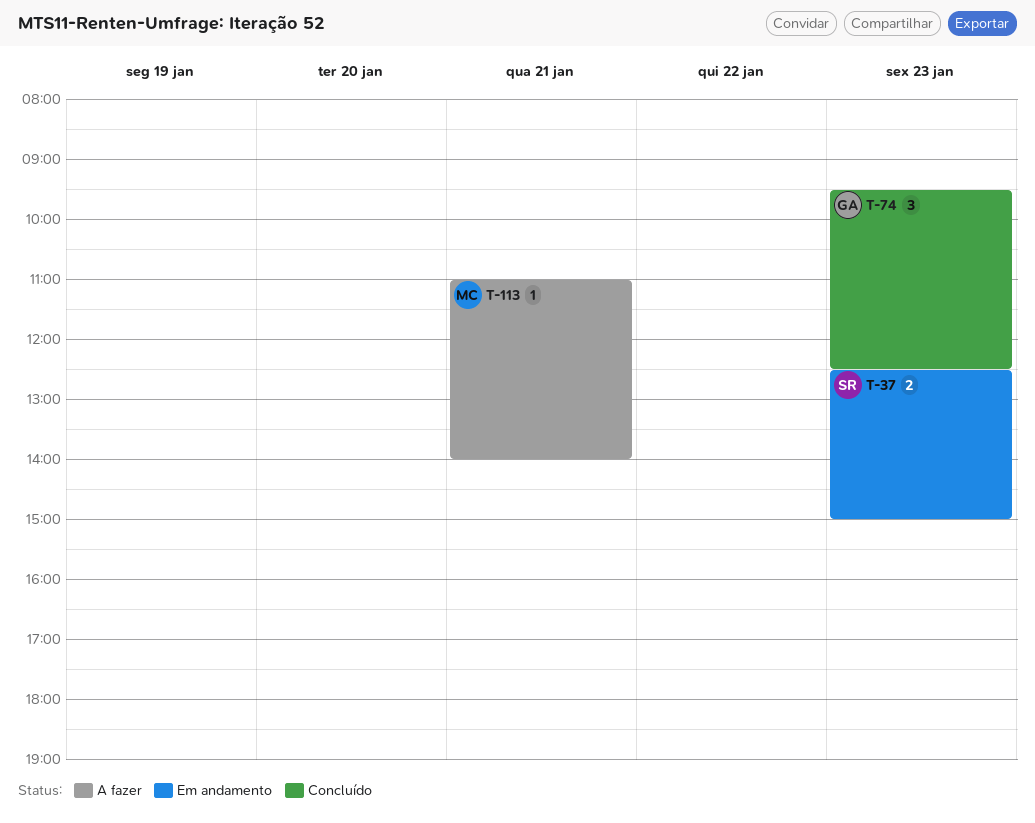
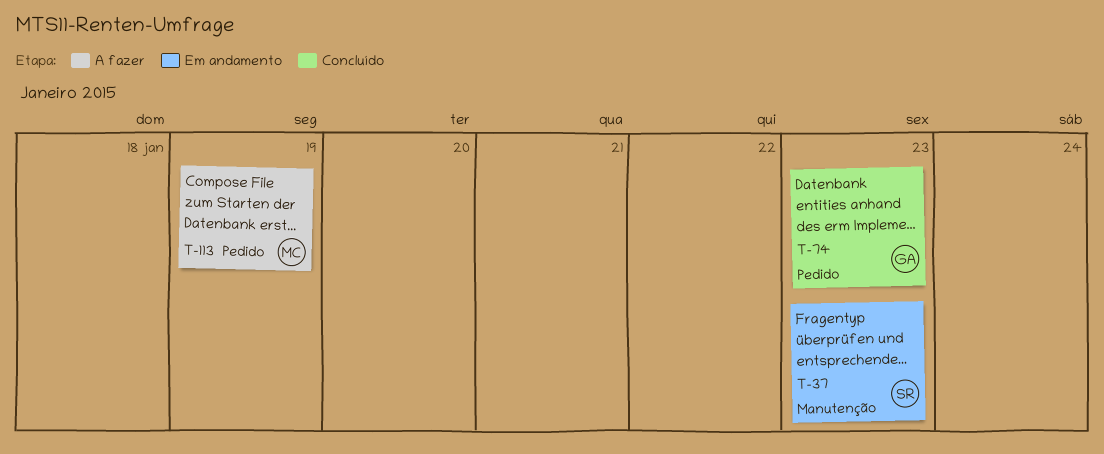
T-113, day: Jan 21 -> Jan 19

